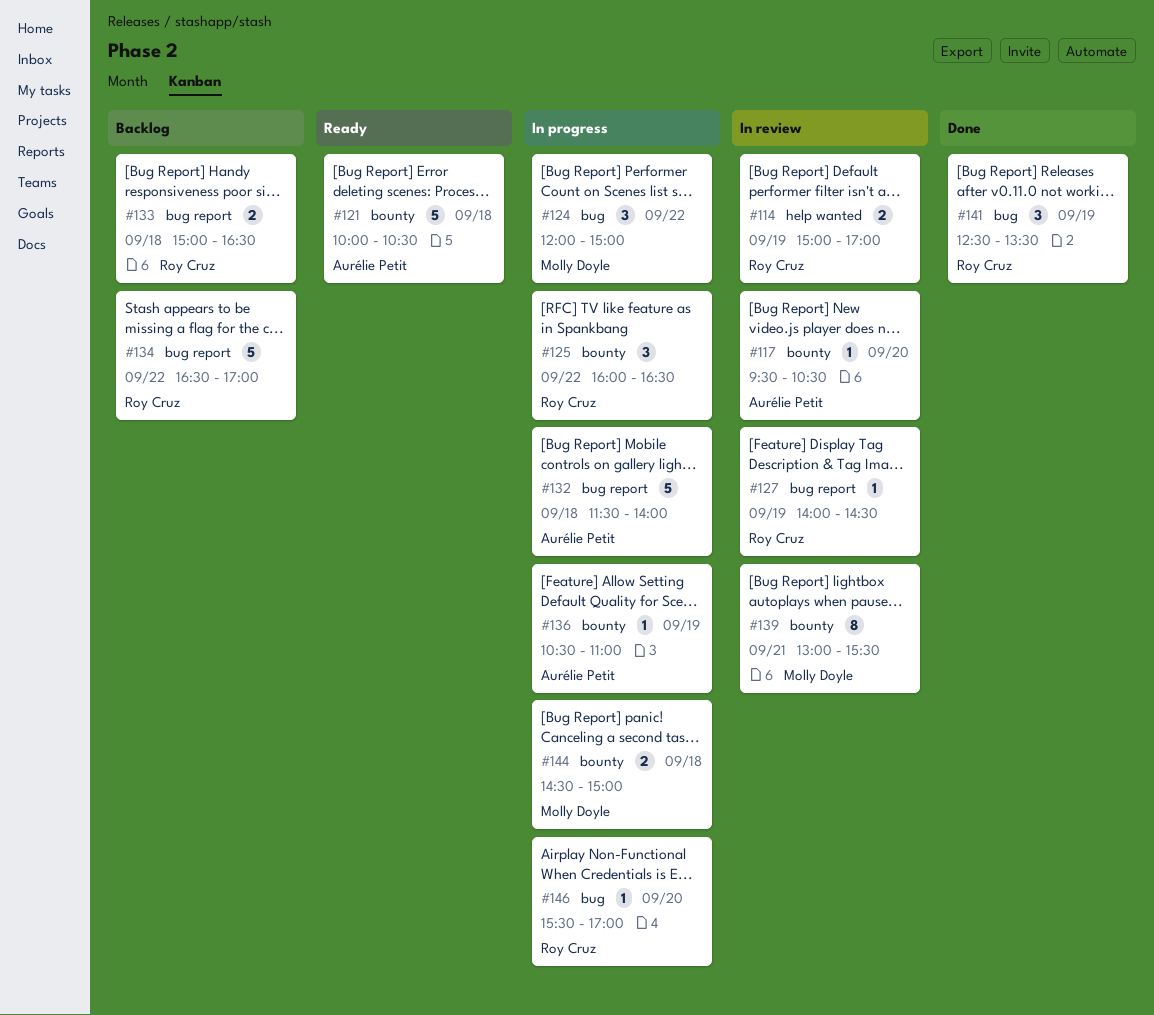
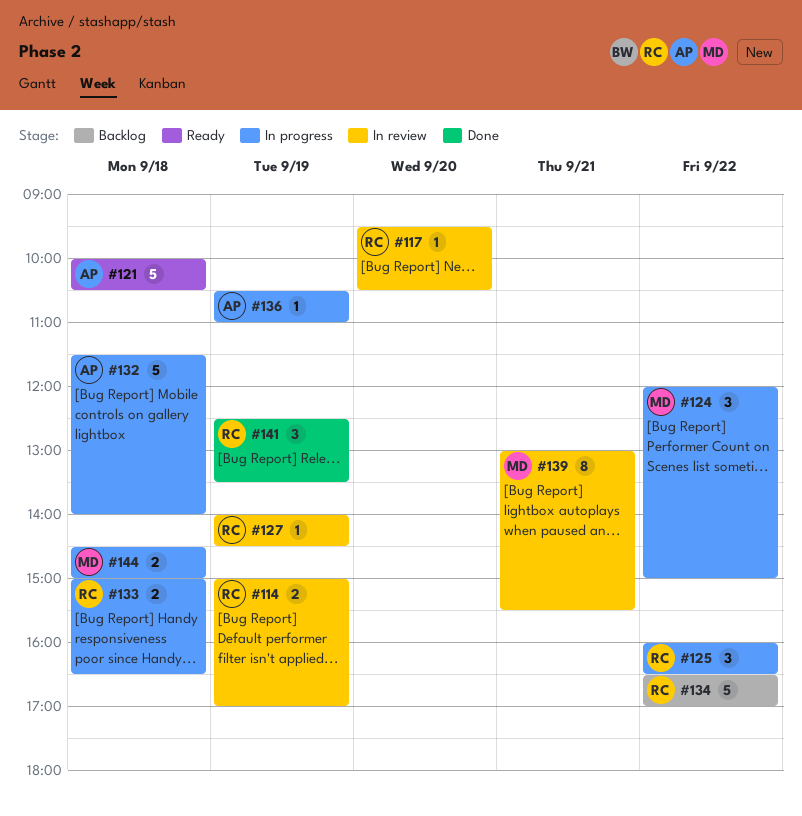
#117, owner: Aurélie Petit -> Roy Cruz
#133, status: Backlog -> In progress
#146: present -> none

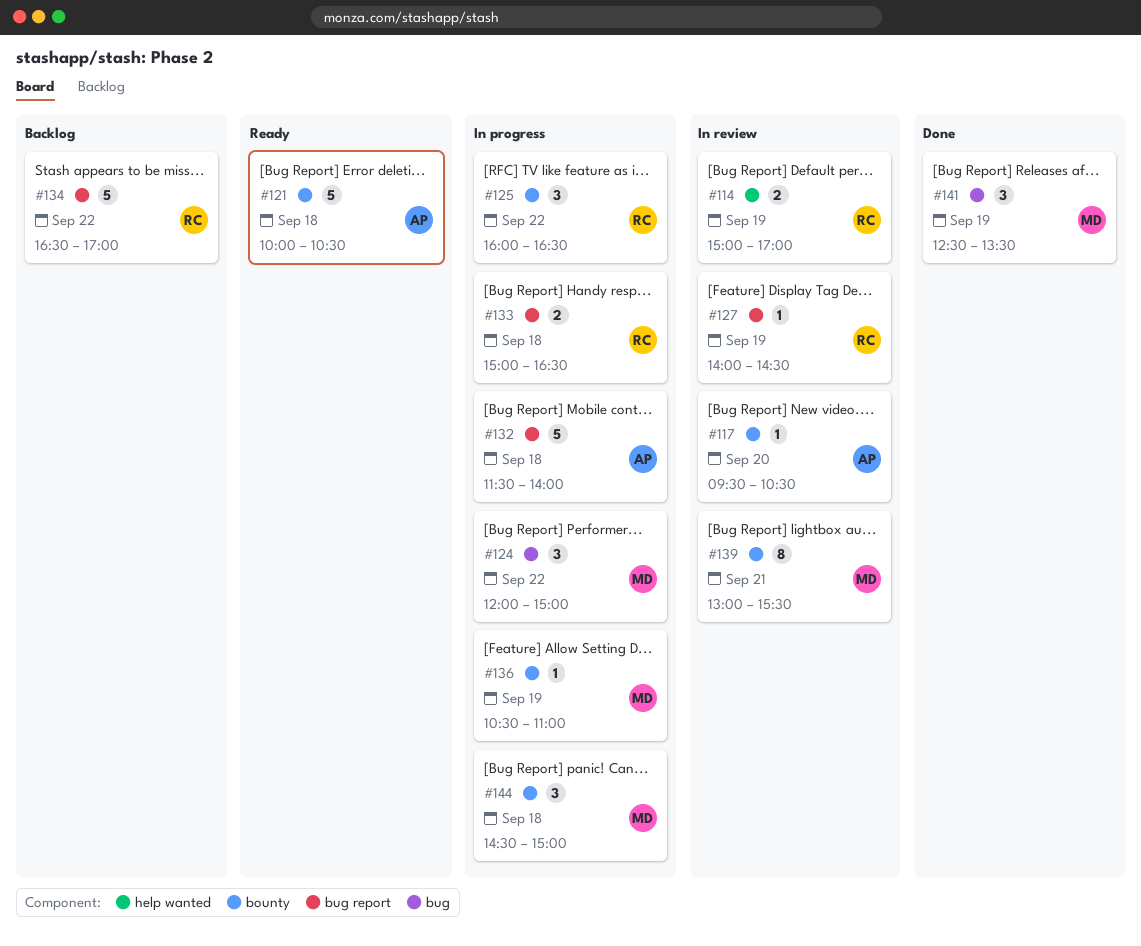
#117, owner: RC -> AP
#136, owner: AP -> MD
#141, owner: RC -> MD
#144, estimate: 2 -> 3

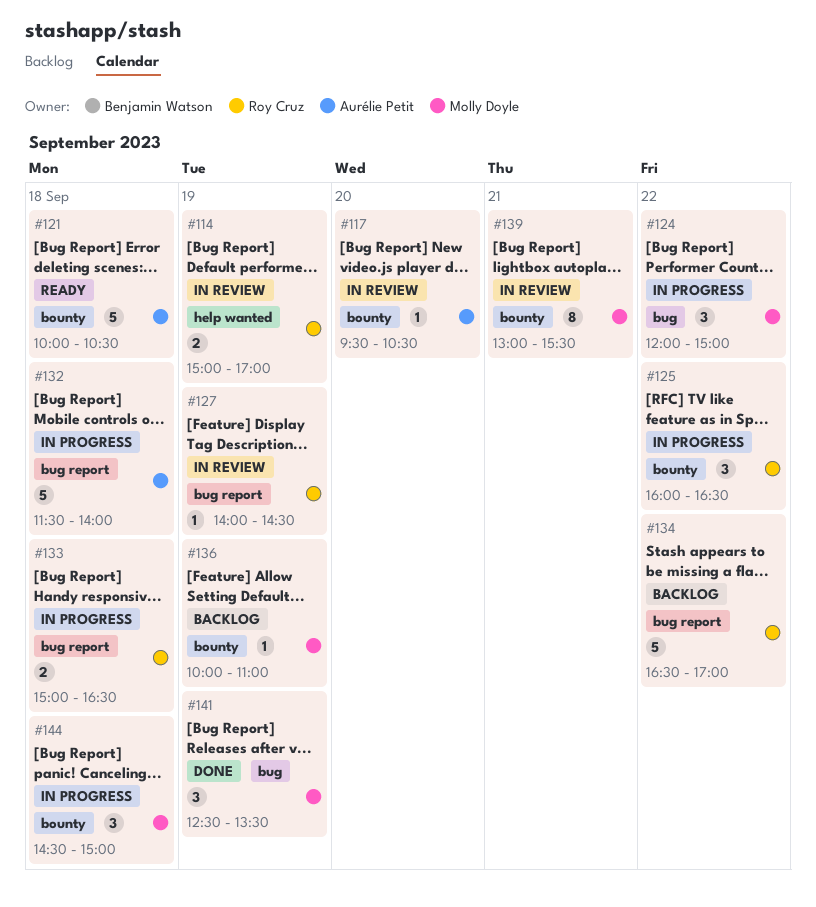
#136, status: In progress -> Backlog
#136, begins: 10:30 -> 10:00

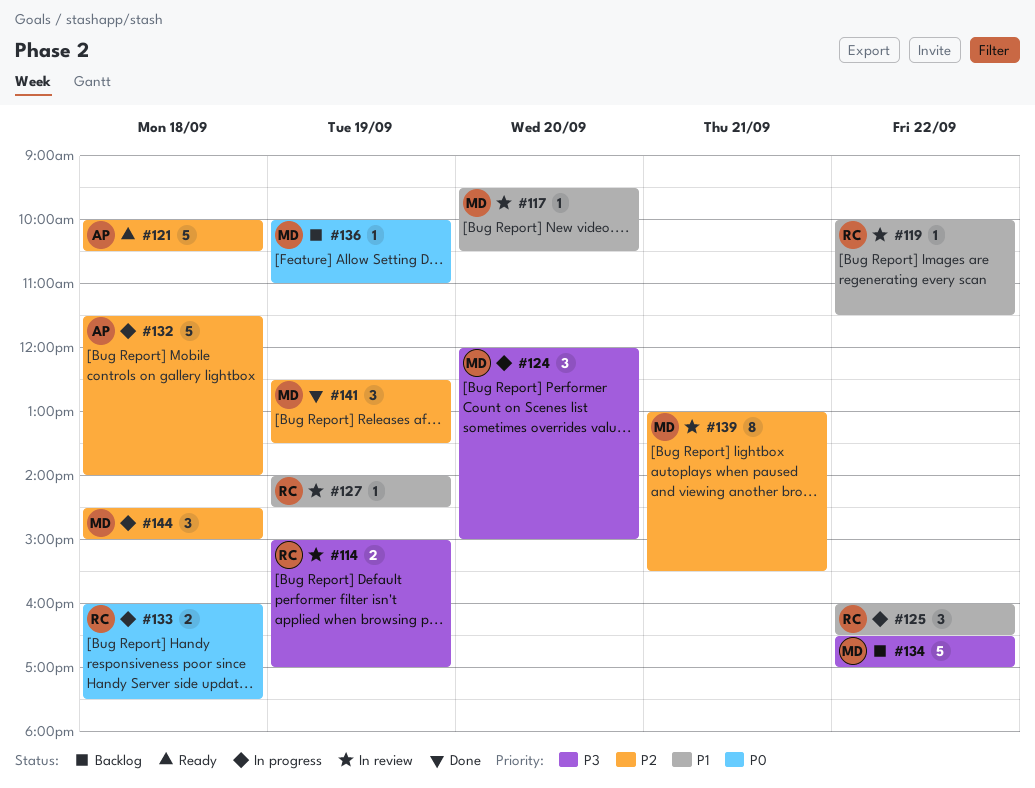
#117, owner: Aurélie Petit -> Molly Doyle
#119: none -> present
#124, day: Sep 22 -> Sep 20
#133, begins: 15:00 -> 16:00
#133, ends: 16:30 -> 17:30
#134, owner: Roy Cruz -> Molly Doyle

